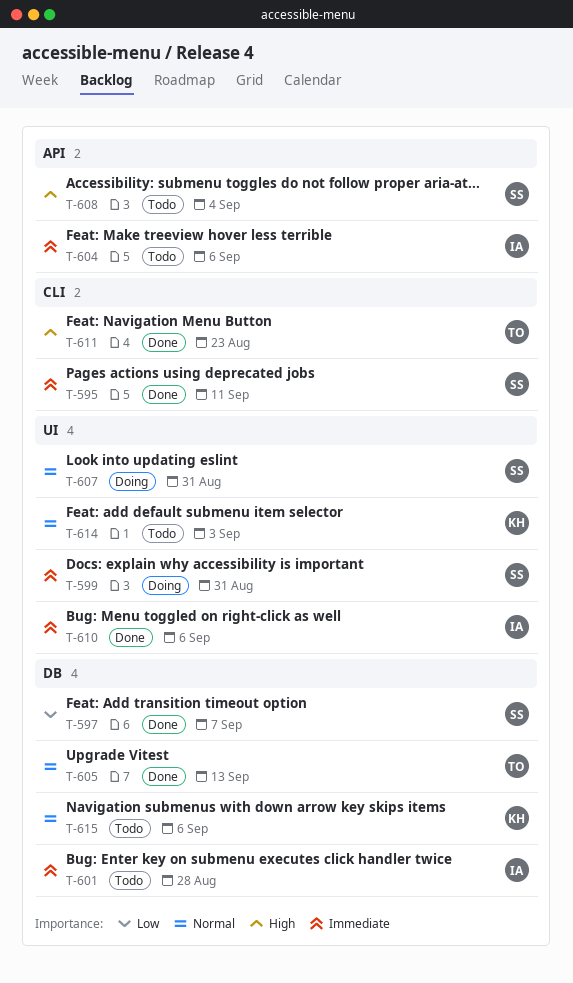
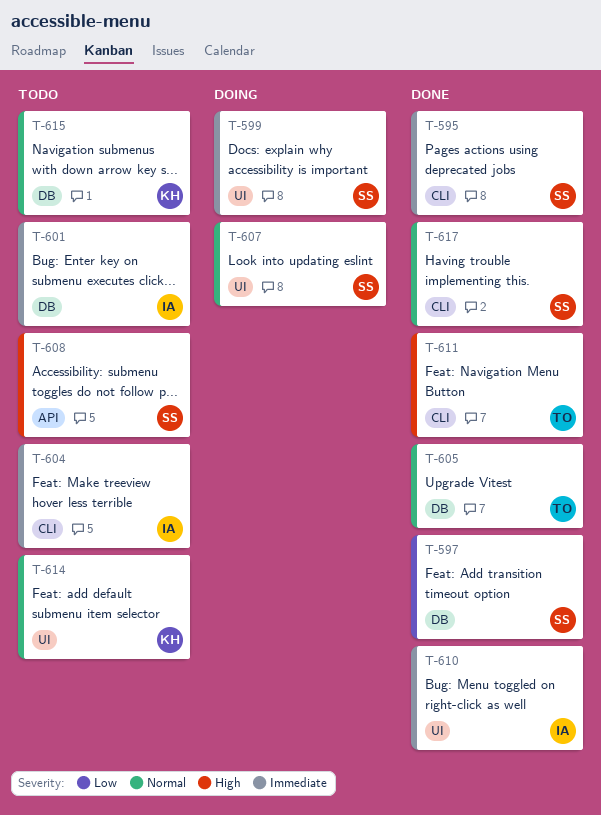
T-604, label: API -> CLI
T-617: none -> present

